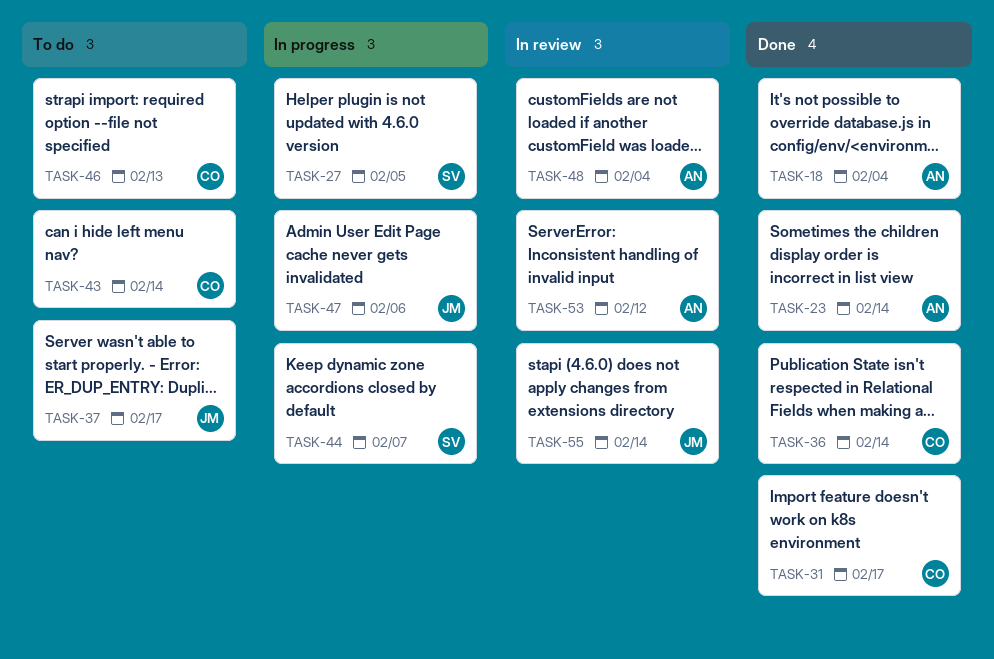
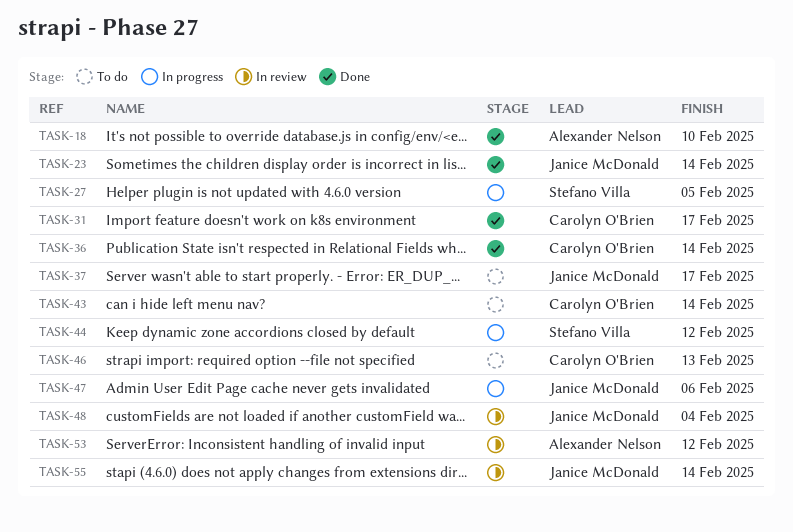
TASK-18, due: Feb 4 -> Feb 10
TASK-23, owner: Alexander Nelson -> Janice McDonald
TASK-44, due: Feb 7 -> Feb 12
TASK-48, owner: Alexander Nelson -> Janice McDonald

